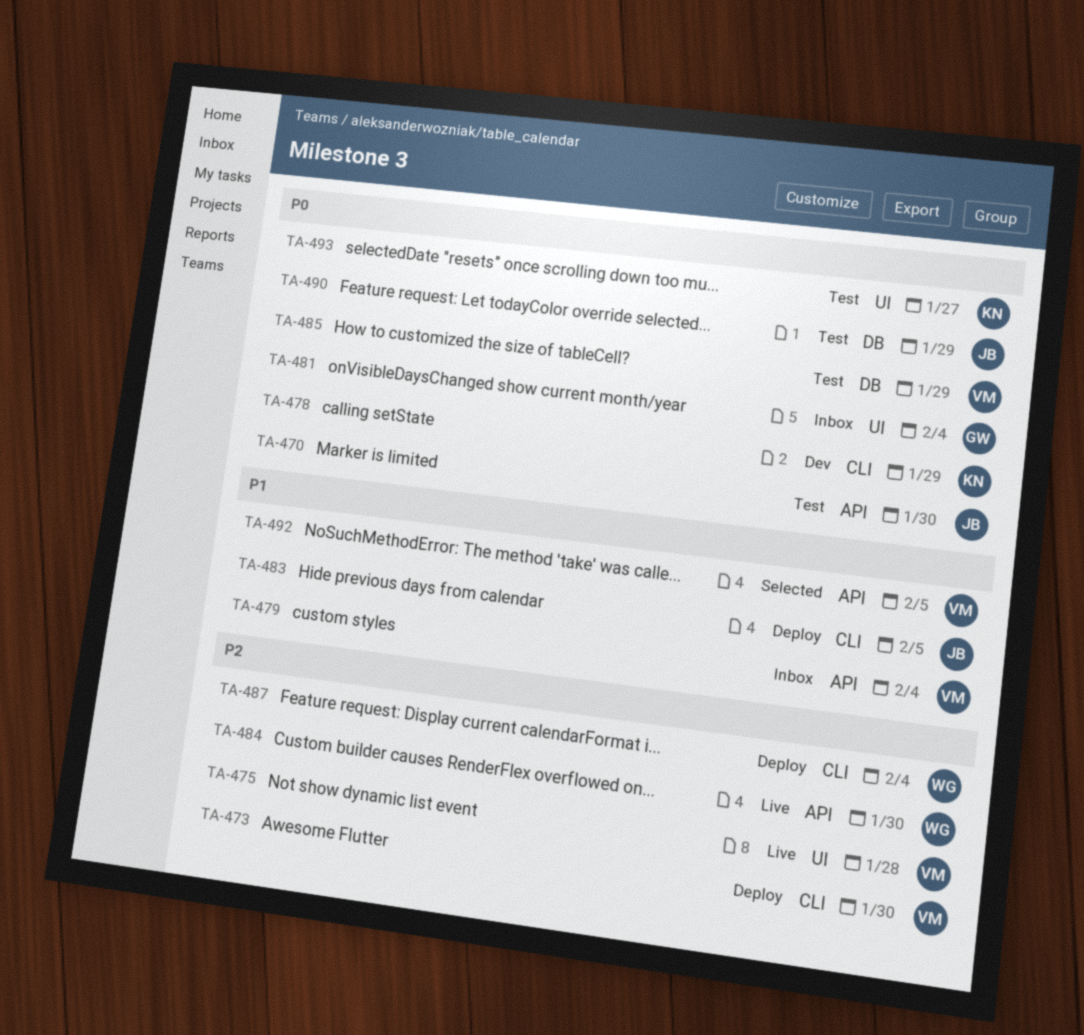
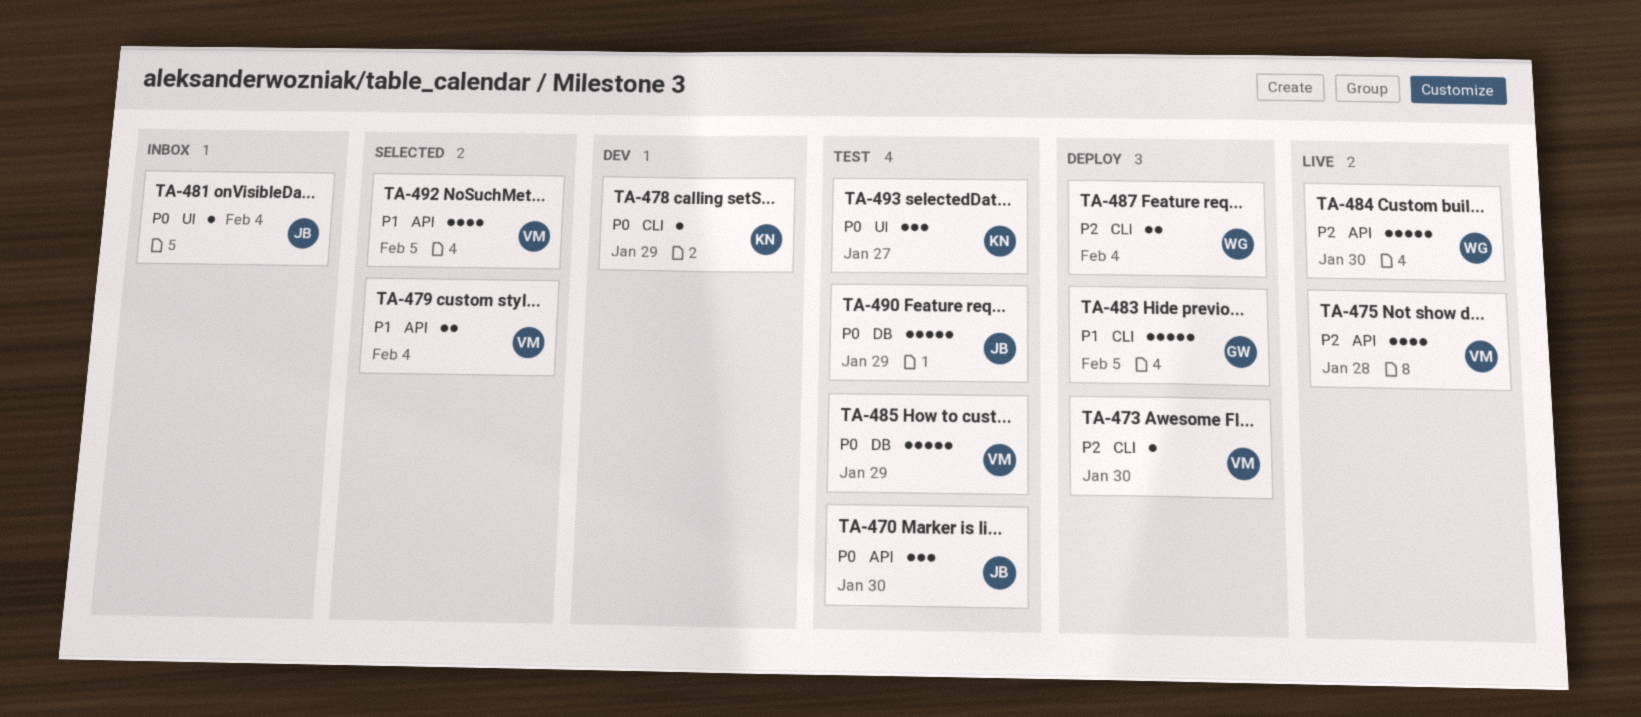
TA-475, label: UI -> API
TA-479, status: Inbox -> Selected
TA-481, owner: GW -> JB
TA-483, owner: JB -> GW

